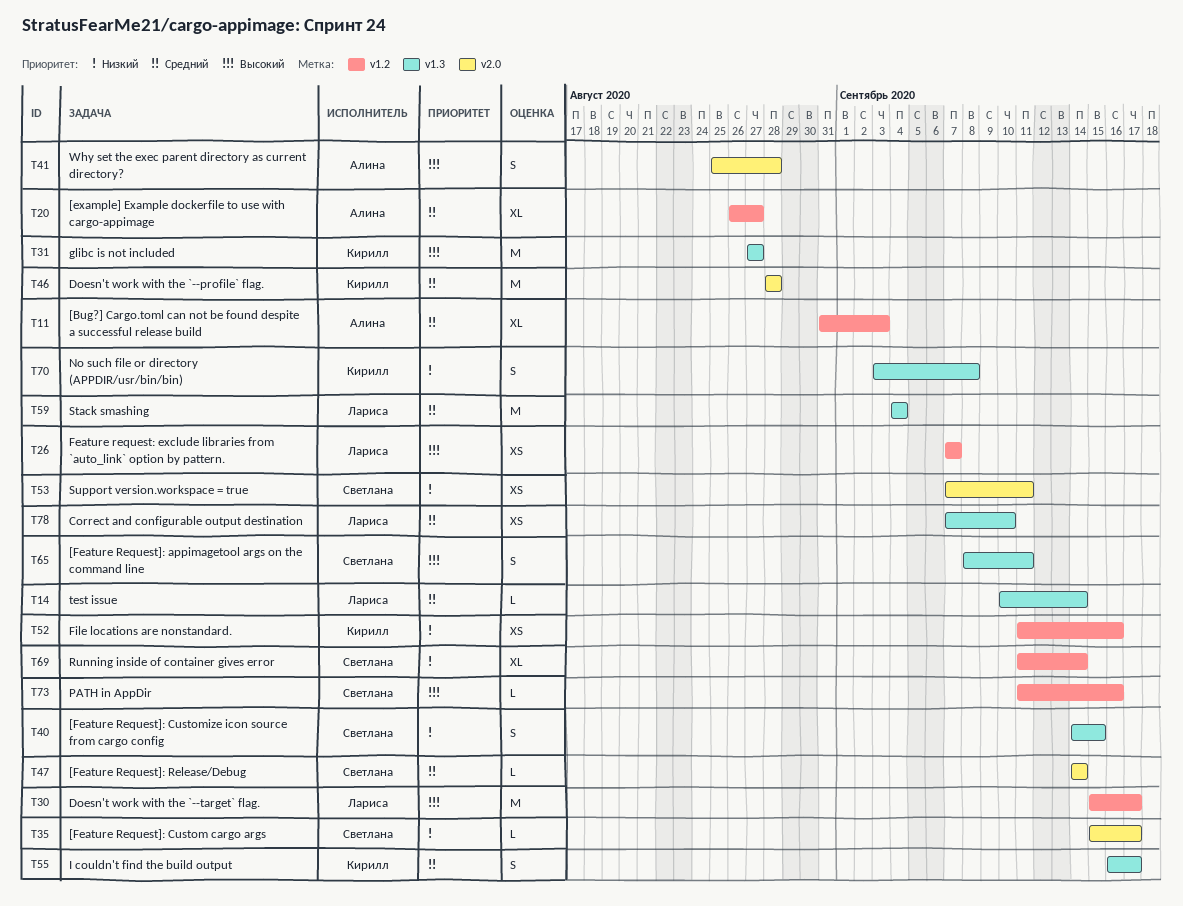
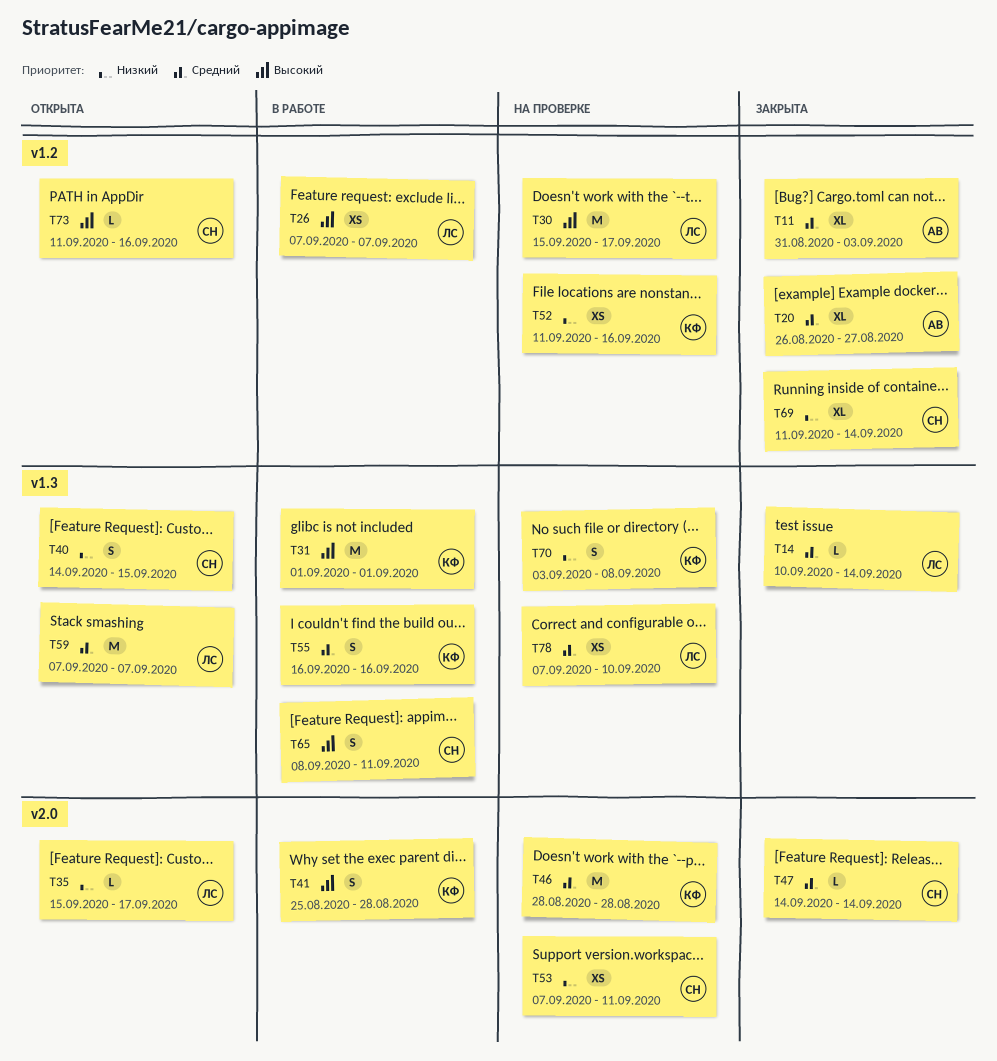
T31, start: Aug 27 -> Sep 1
T31, due: Aug 27 -> Sep 1
T35, owner: Светлана -> Лариса
T41, owner: Алина -> Кирилл
T55, due: Sep 17 -> Sep 16
T59, start: Sep 4 -> Sep 7
T59, due: Sep 4 -> Sep 7

